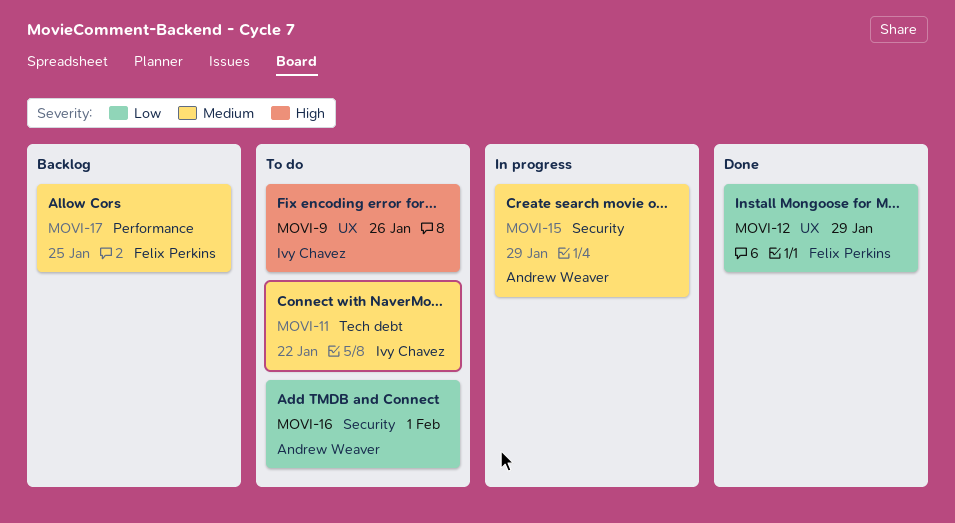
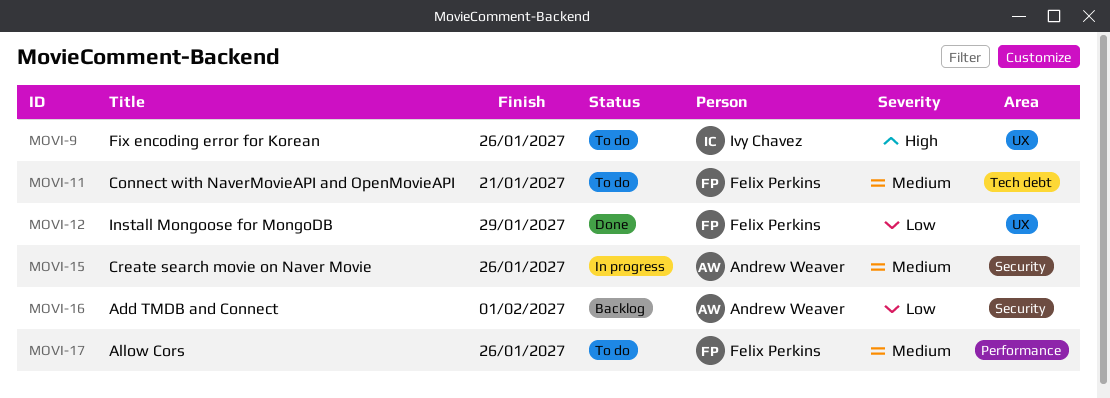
MOVI-11, owner: Ivy Chavez -> Felix Perkins
MOVI-11, due: Jan 22 -> Jan 21
MOVI-15, due: Jan 29 -> Jan 26
MOVI-16, status: To do -> Backlog
MOVI-17, status: Backlog -> To do
MOVI-17, due: Jan 25 -> Jan 26

